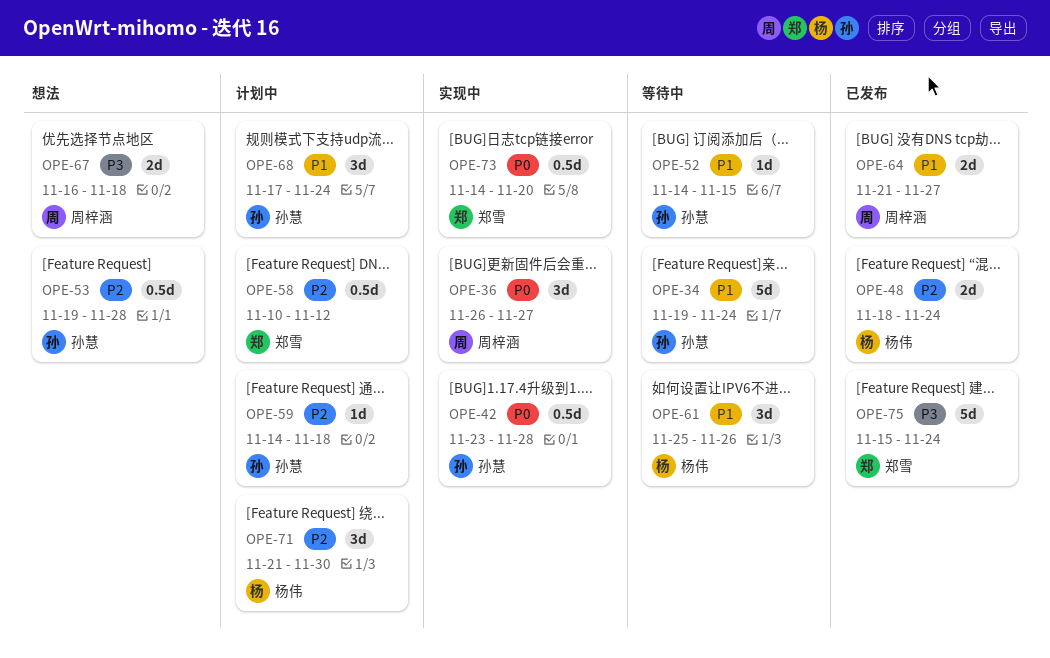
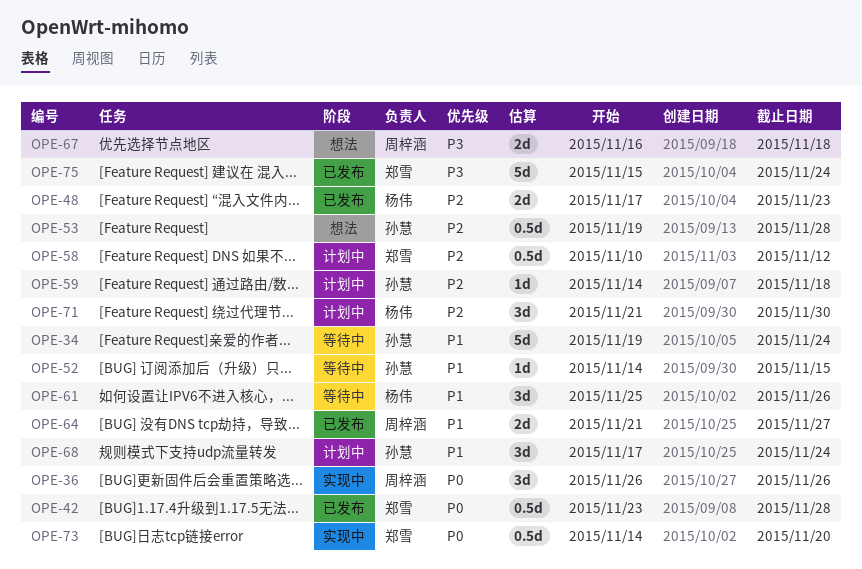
OPE-36, due: Nov 27 -> Nov 26
OPE-42, status: 实现中 -> 已发布
OPE-42, owner: 孙慧 -> 郑雪
OPE-48, start: Nov 18 -> Nov 17
OPE-48, due: Nov 24 -> Nov 23

